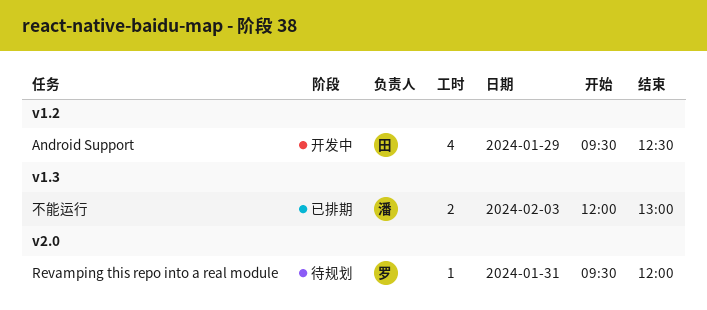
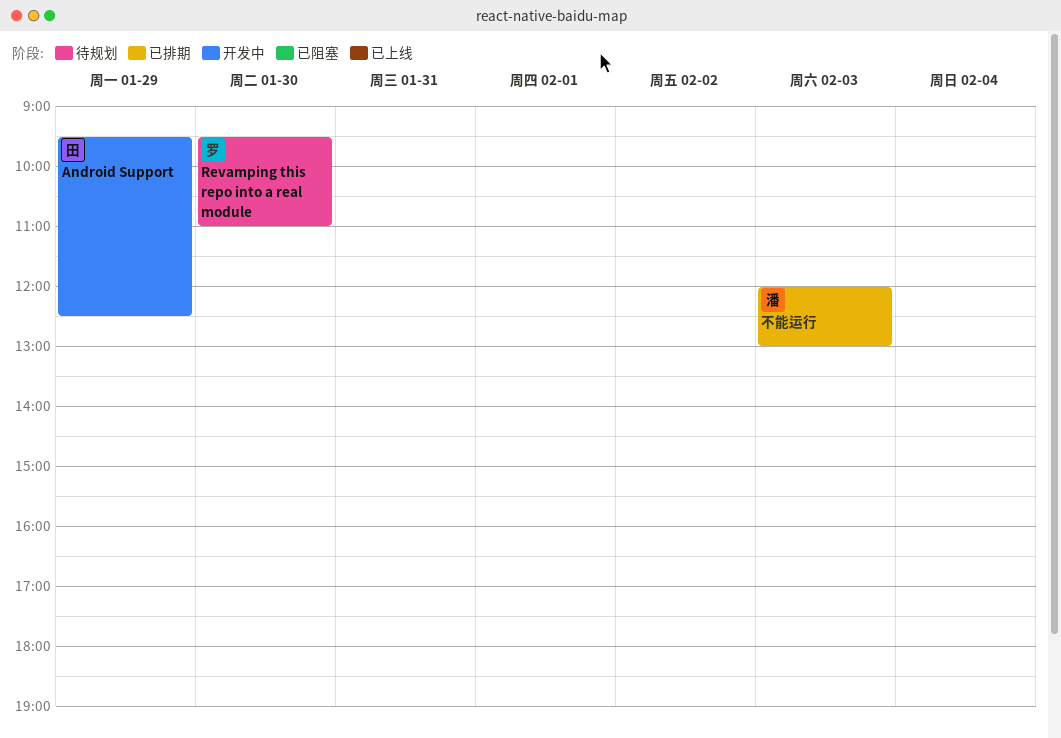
Revamping this repo into a real module, day: Jan 31 -> Jan 30
Revamping this repo into a real module, ends: 12:00 -> 11:00

